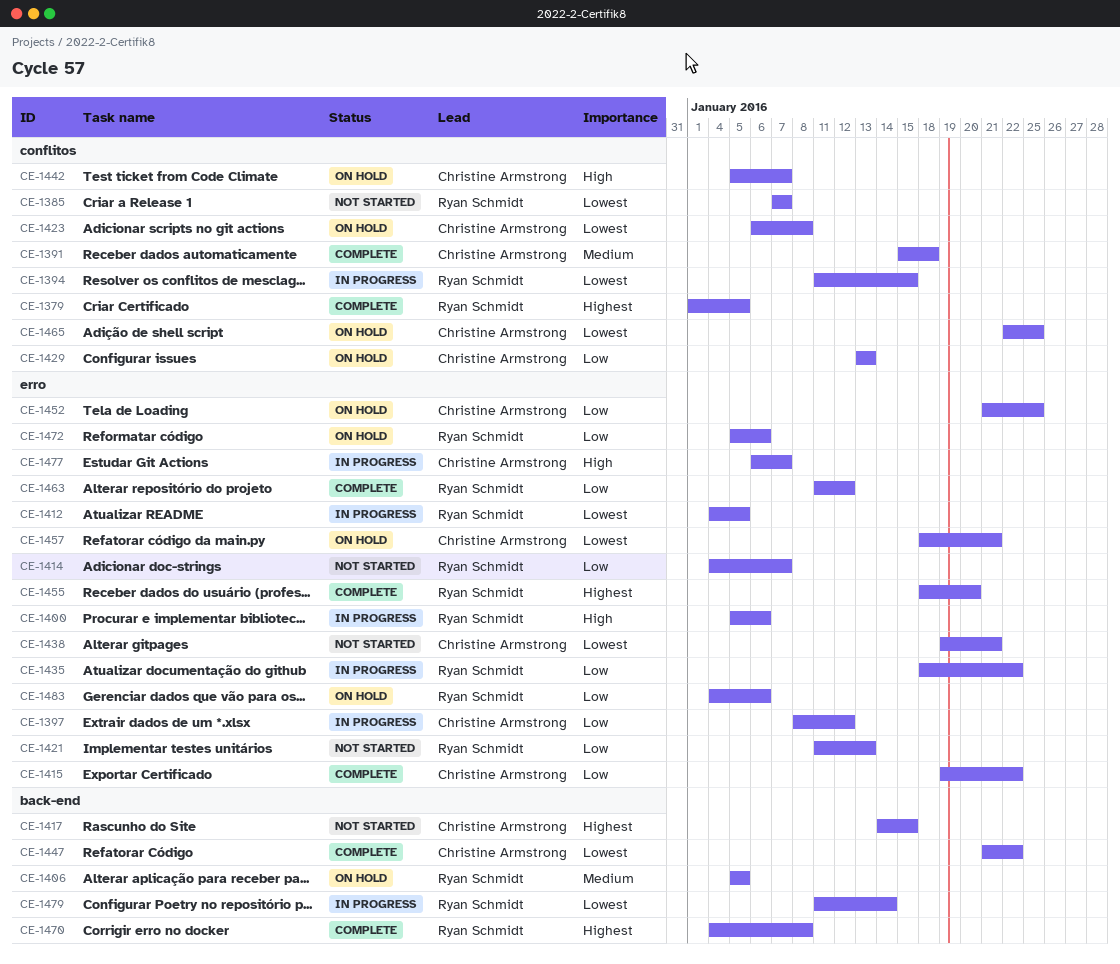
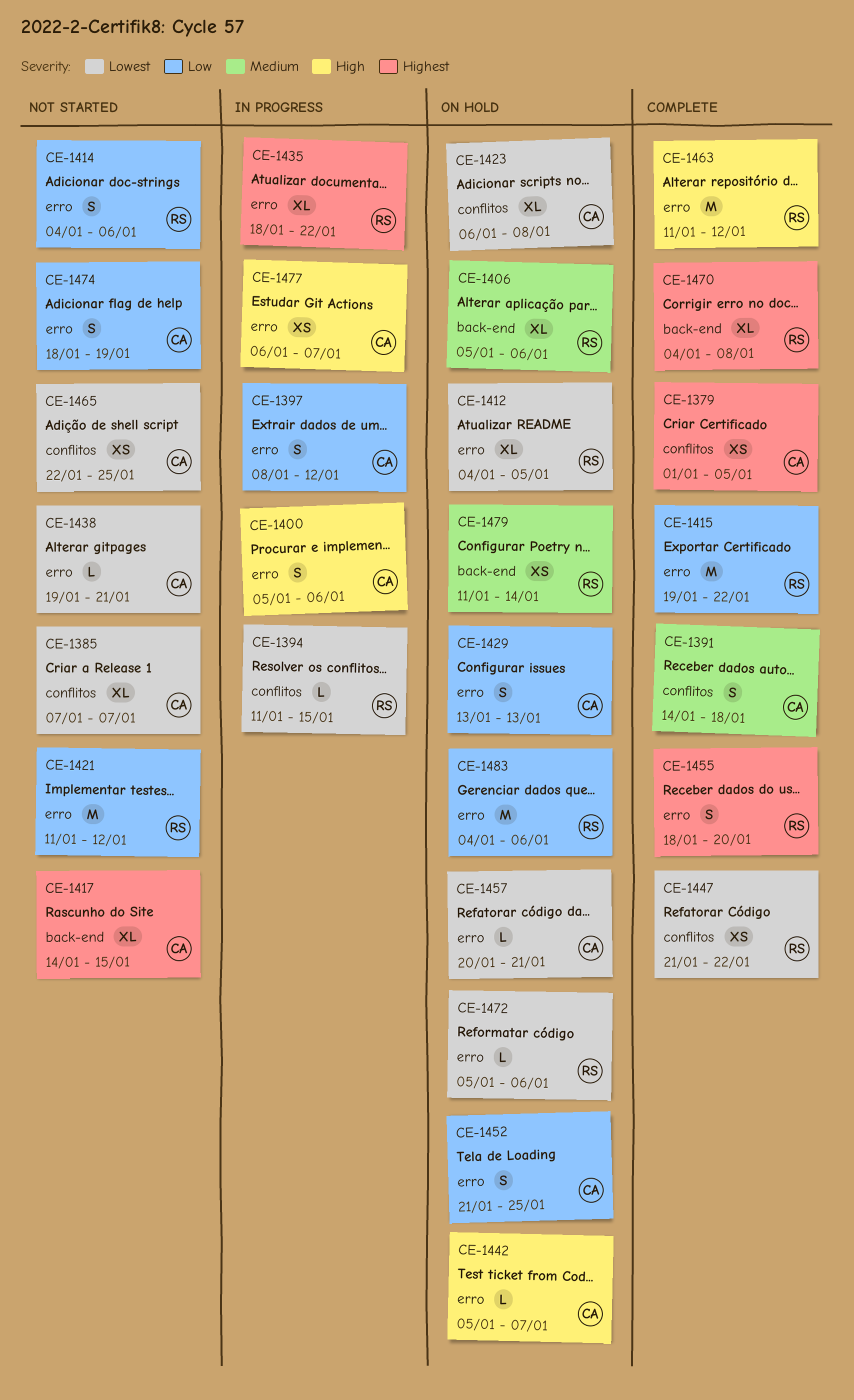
CE-1379, owner: Ryan Schmidt -> Christine Armstrong
CE-1385, owner: Ryan Schmidt -> Christine Armstrong
CE-1391, start: Jan 15 -> Jan 14
CE-1400, owner: Ryan Schmidt -> Christine Armstrong
CE-1406, due: Jan 5 -> Jan 6
CE-1412, status: In progress -> On hold
CE-1414, due: Jan 7 -> Jan 6
CE-1415, owner: Christine Armstrong -> Ryan Schmidt
CE-1421, due: Jan 13 -> Jan 12
CE-1429, label: conflitos -> erro
CE-1435, priority: Low -> Highest
CE-1442, label: conflitos -> erro
CE-1447, owner: Christine Armstrong -> Ryan Schmidt
CE-1447, label: back-end -> conflitos
CE-1457, start: Jan 18 -> Jan 20
CE-1463, priority: Low -> High
CE-1465, status: On hold -> Not started
CE-1472, priority: Low -> Lowest
CE-1474: none -> present
CE-1479, status: In progress -> On hold
CE-1479, priority: Lowest -> Medium

